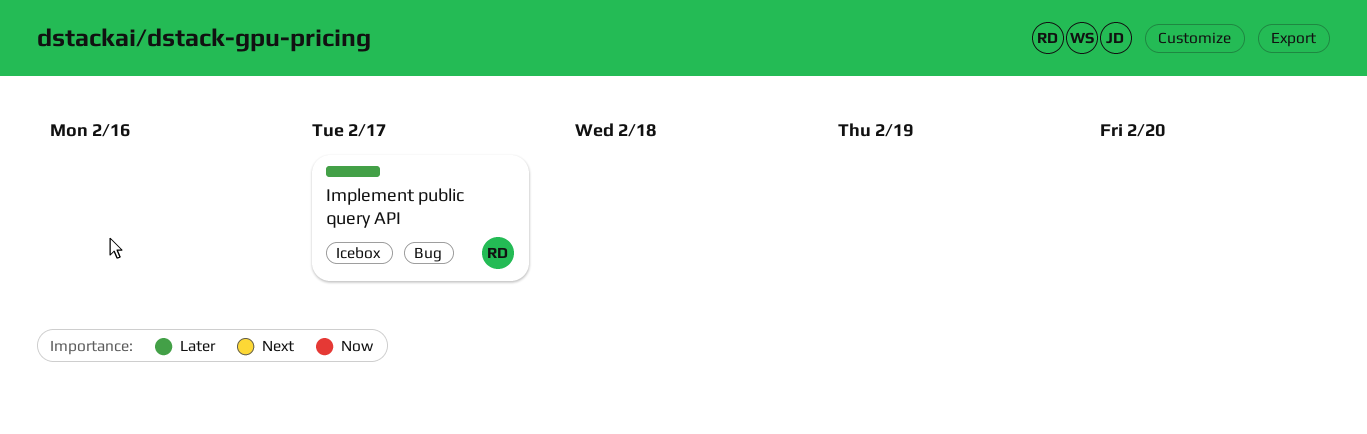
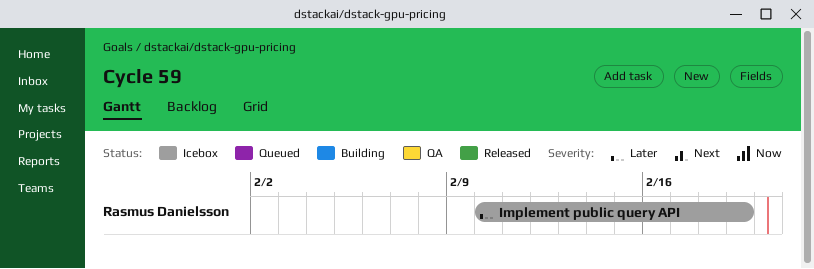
Implement public query API, due: Feb 17 -> Feb 19

